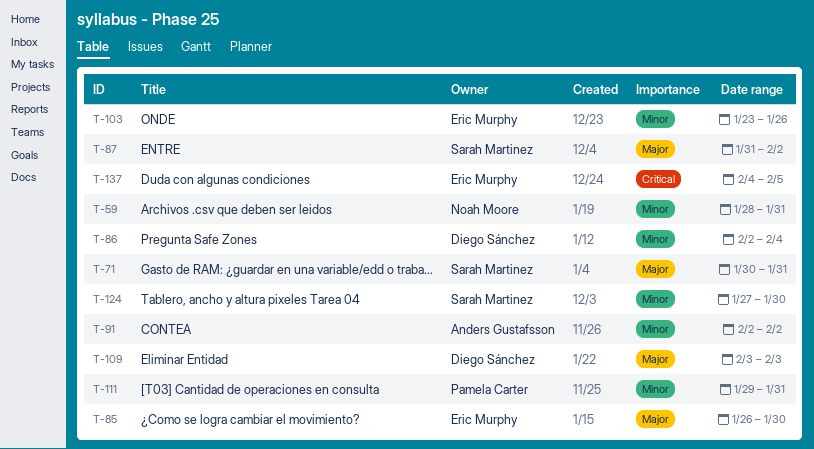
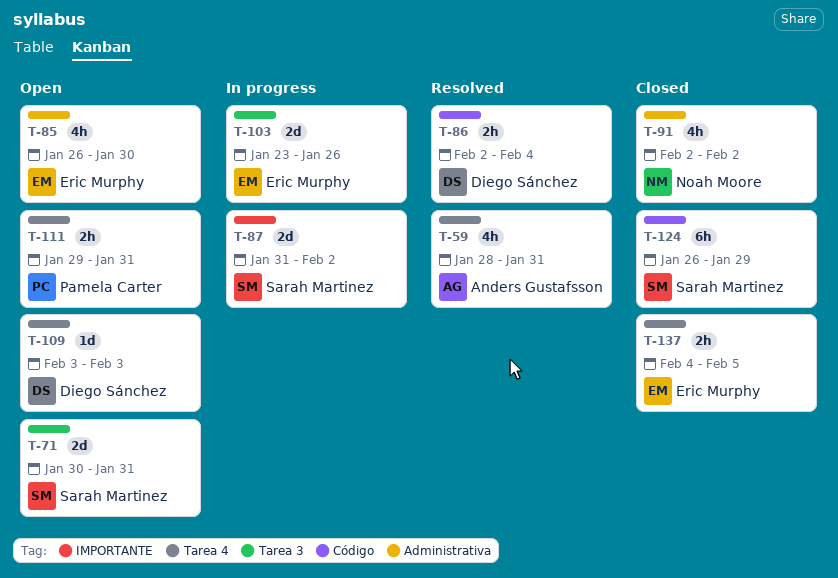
T-59, owner: Noah Moore -> Anders Gustafsson
T-91, owner: Anders Gustafsson -> Noah Moore
T-124, start: Jan 27 -> Jan 26
T-124, due: Jan 30 -> Jan 29

